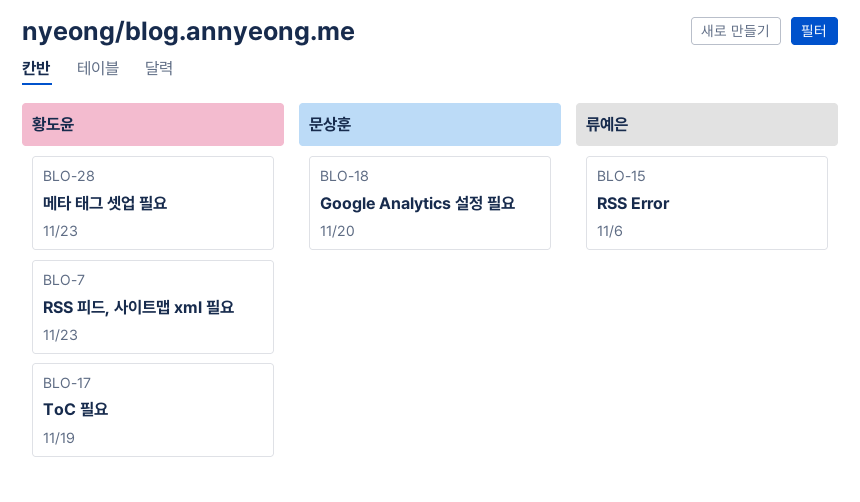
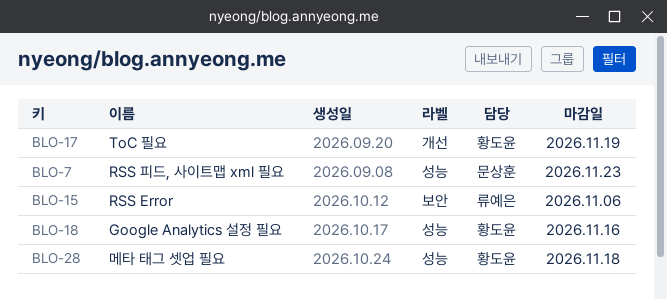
BLO-7, owner: 황도윤 -> 문상훈
BLO-18, owner: 문상훈 -> 황도윤
BLO-18, due: Nov 20 -> Nov 16
BLO-28, due: Nov 23 -> Nov 18

